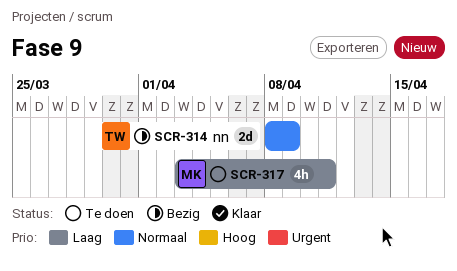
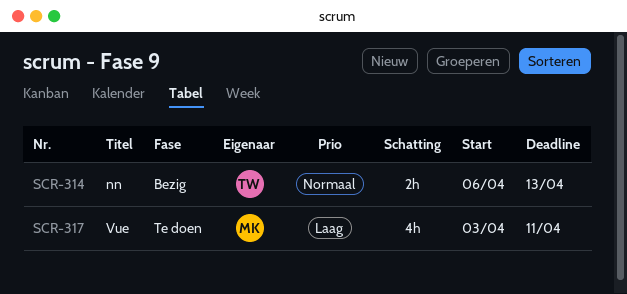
SCR-314, estimate: 2d -> 2h
SCR-314, start: Apr 8 -> Apr 6
SCR-314, due: Apr 9 -> Apr 13

